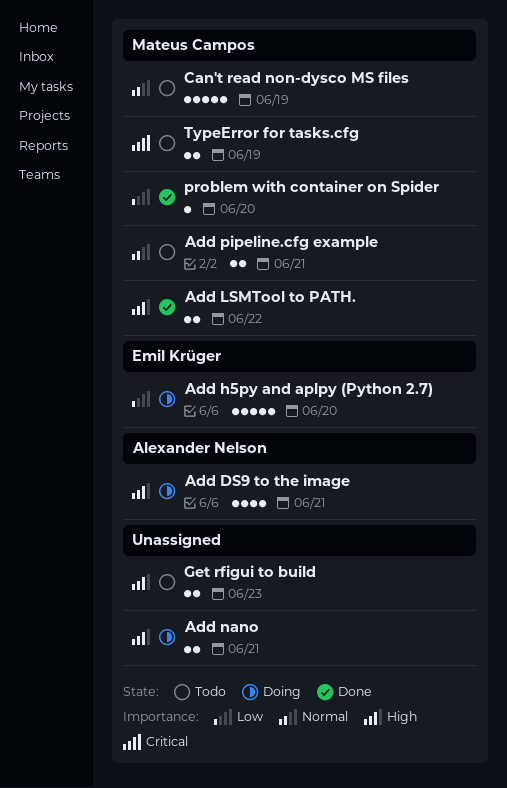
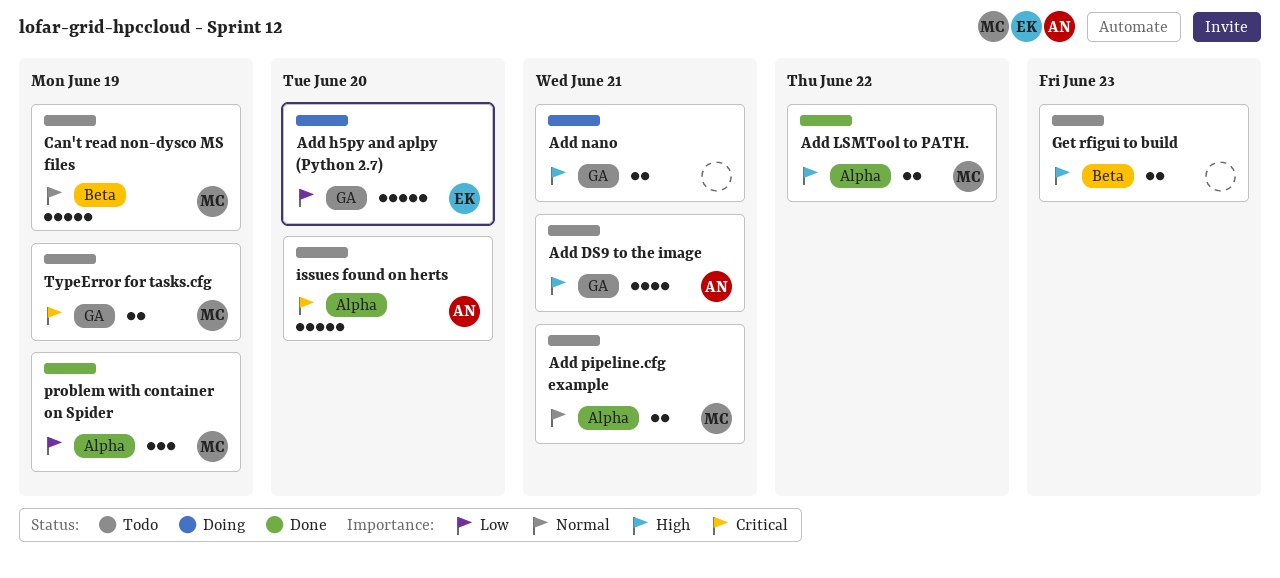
Add DS9 to the image, status: Doing -> Todo
issues found on herts: none -> present
problem with container on Spider, estimate: 1 -> 3
problem with container on Spider, due: Jun 20 -> Jun 19

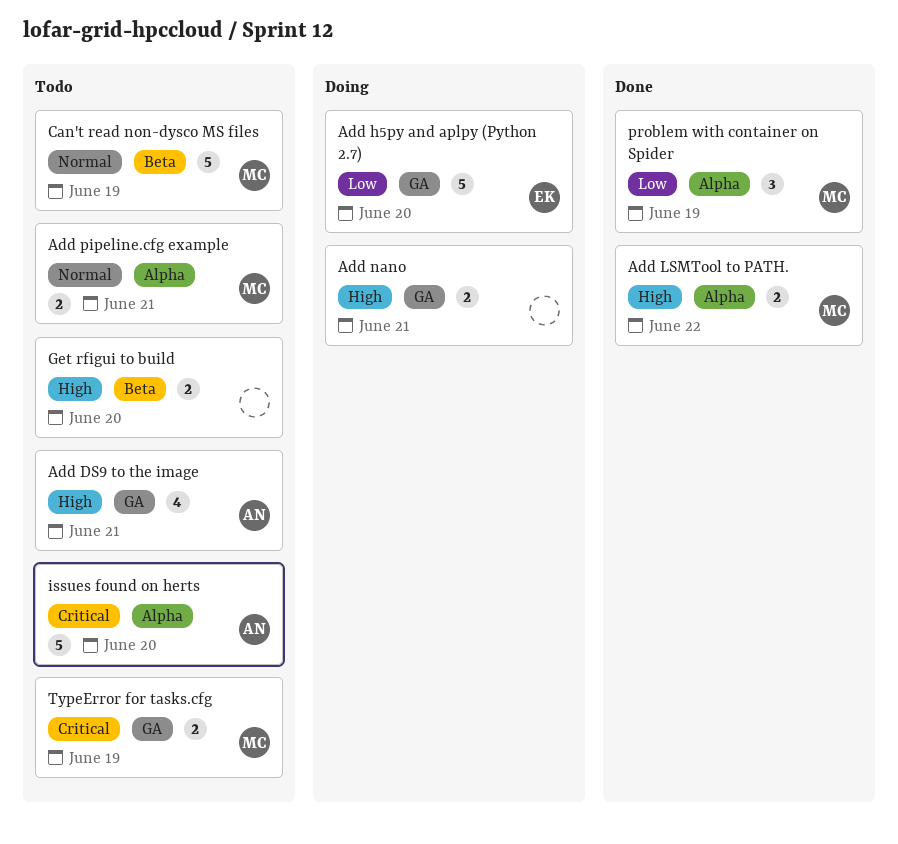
Get rfigui to build, due: Jun 23 -> Jun 20

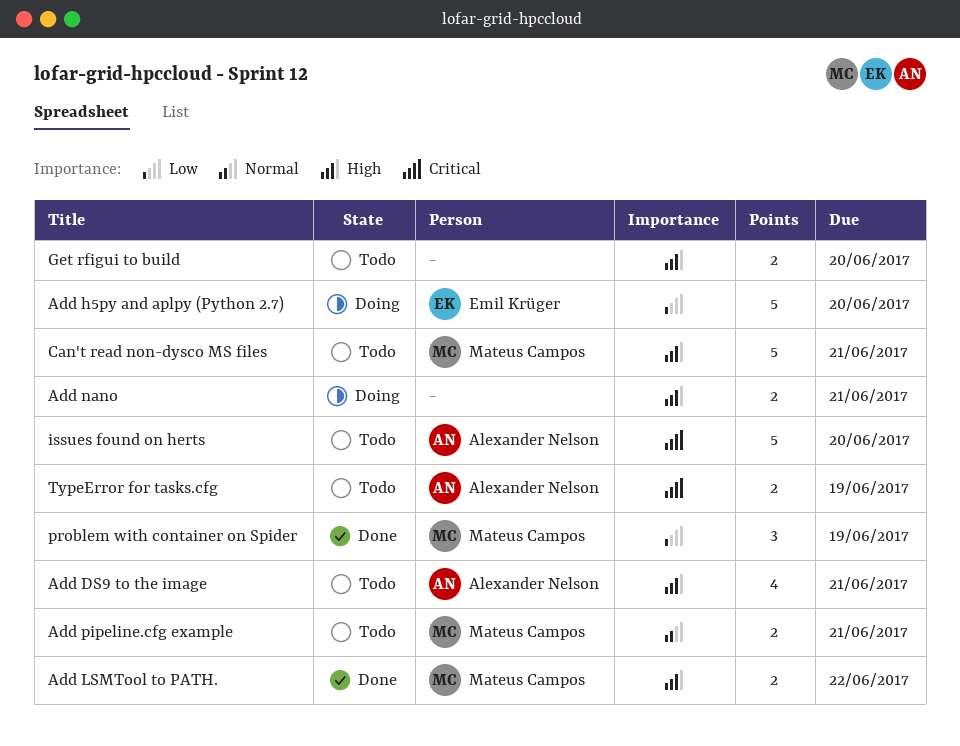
Can't read non-dysco MS files, priority: Normal -> High
Can't read non-dysco MS files, due: Jun 19 -> Jun 21
TypeError for tasks.cfg, owner: Mateus Campos -> Alexander Nelson

